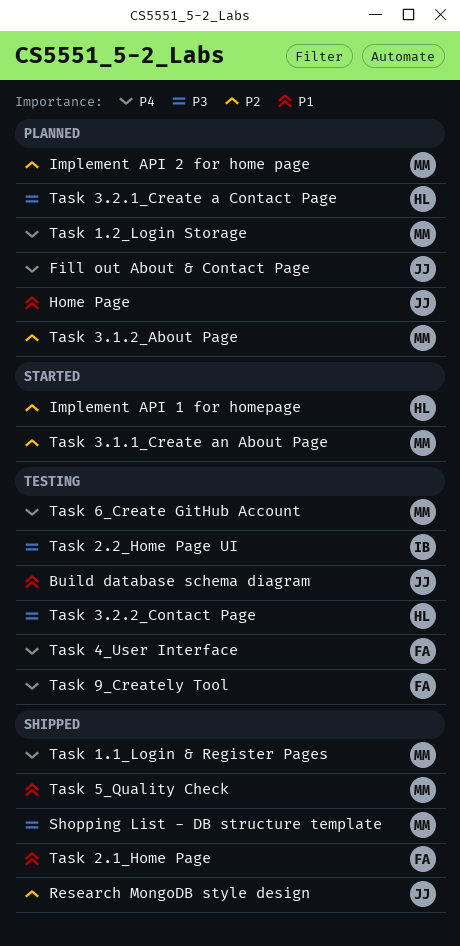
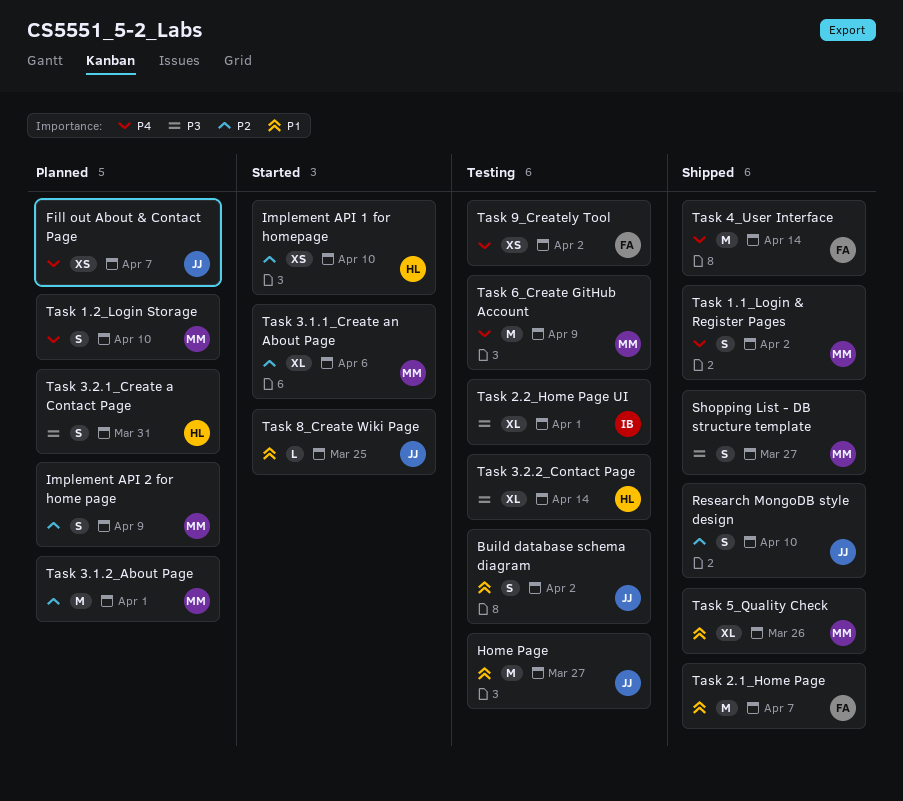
Home Page, status: Planned -> Testing
Task 4_User Interface, status: Testing -> Shipped
Task 8_Create Wiki Page: none -> present

